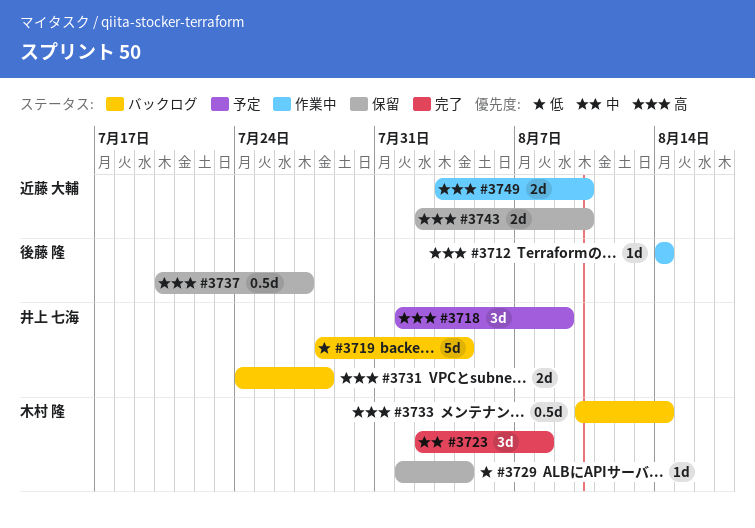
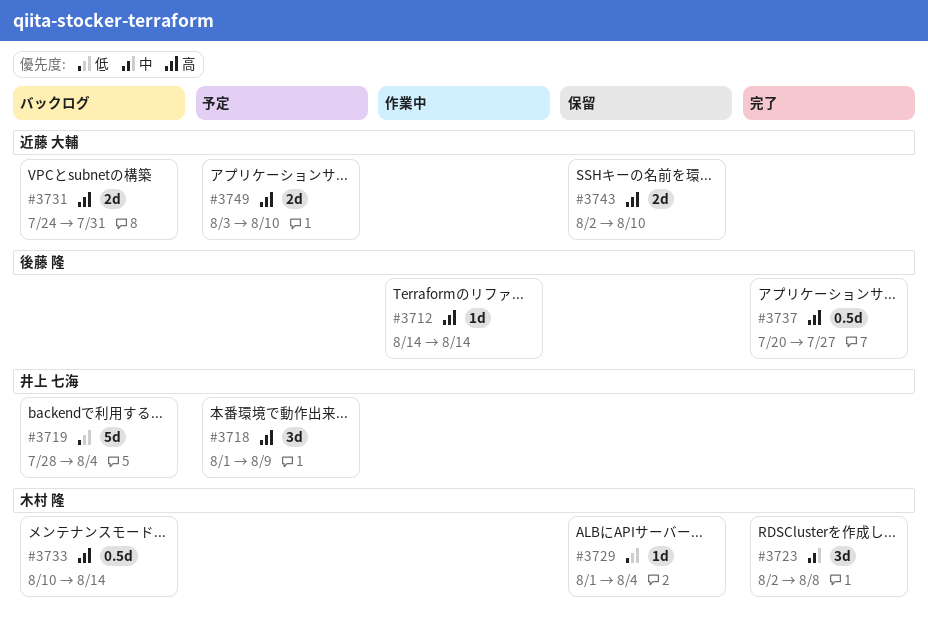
#3731, owner: 井上 七海 -> 近藤 大輔
#3731, due: Jul 28 -> Jul 31
#3737, status: 保留 -> 完了
#3749, status: 作業中 -> 予定

